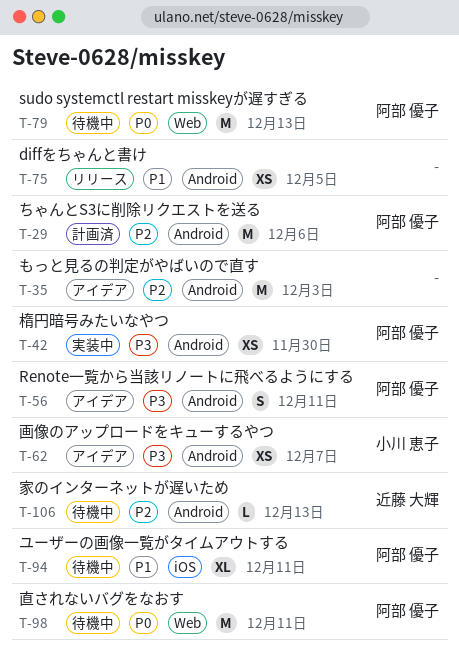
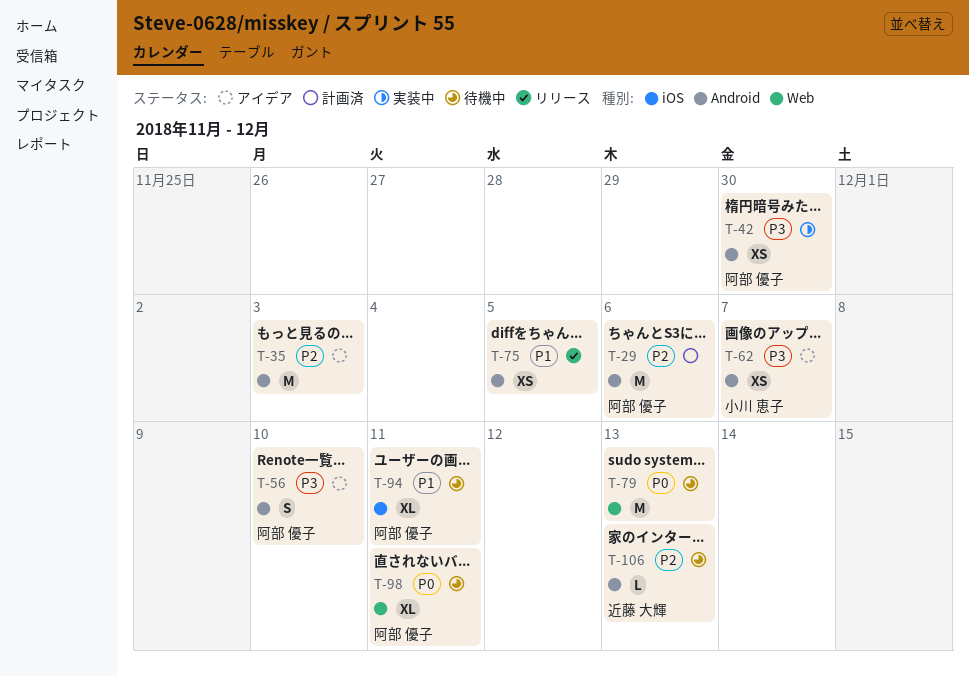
T-56, due: Dec 11 -> Dec 10
T-79, owner: 阿部 優子 -> none
T-98, estimate: M -> XL

